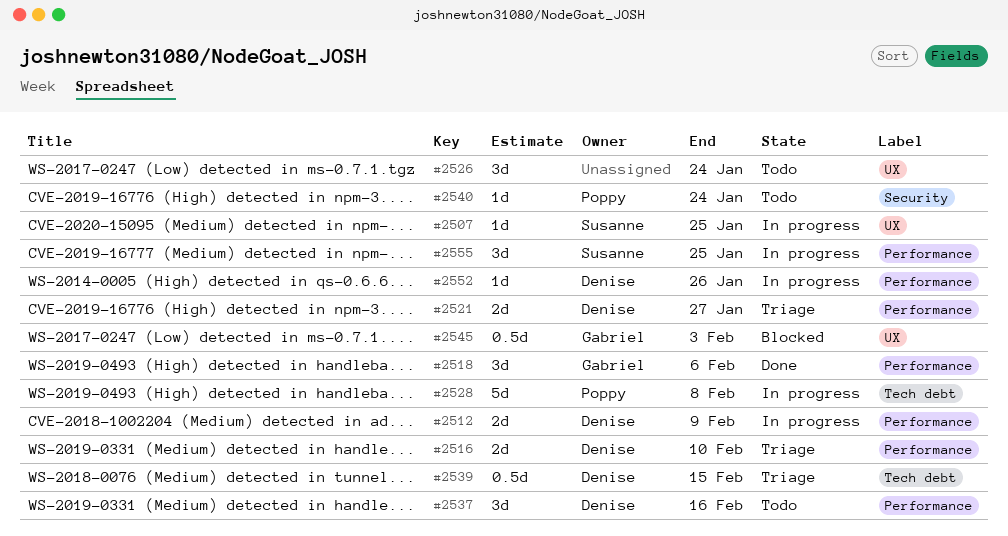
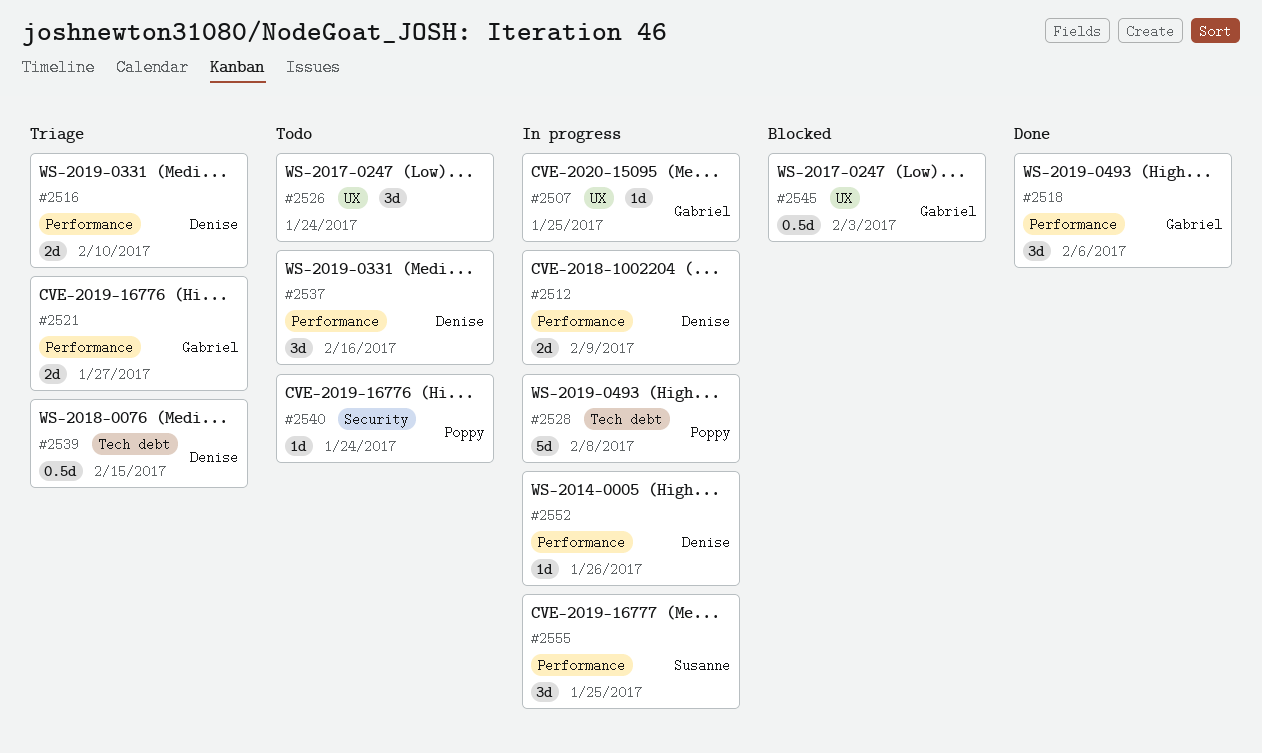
#2507, owner: Susanne -> Gabriel
#2521, owner: Denise -> Gabriel

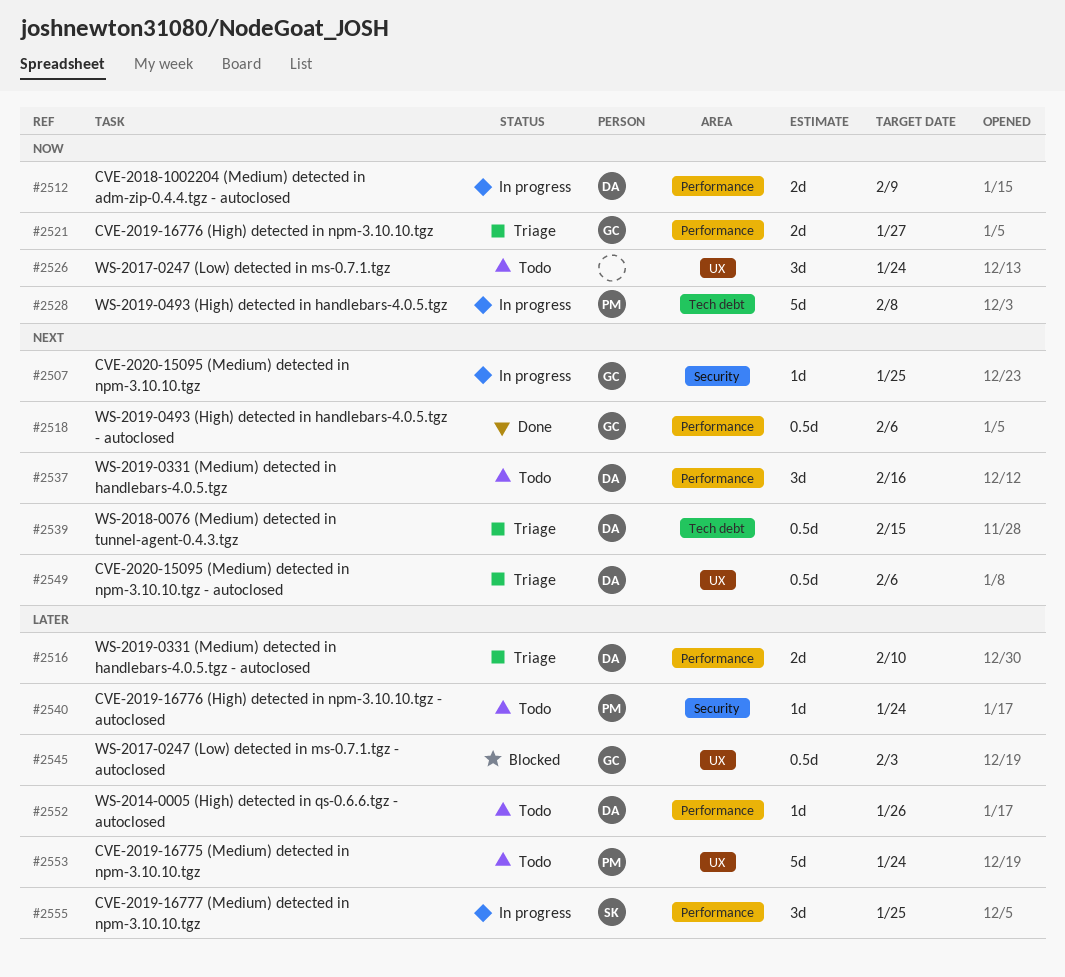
#2507, label: UX -> Security
#2518, estimate: 3d -> 0.5d
#2549: none -> present
#2552, status: In progress -> Todo
#2553: none -> present

